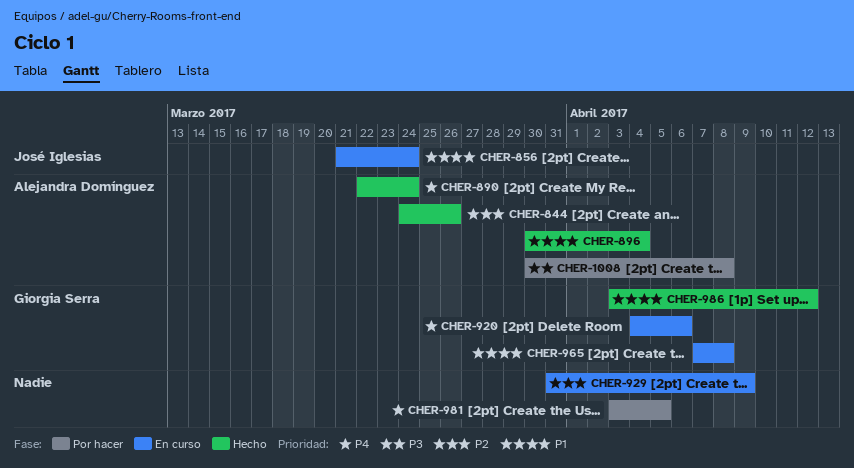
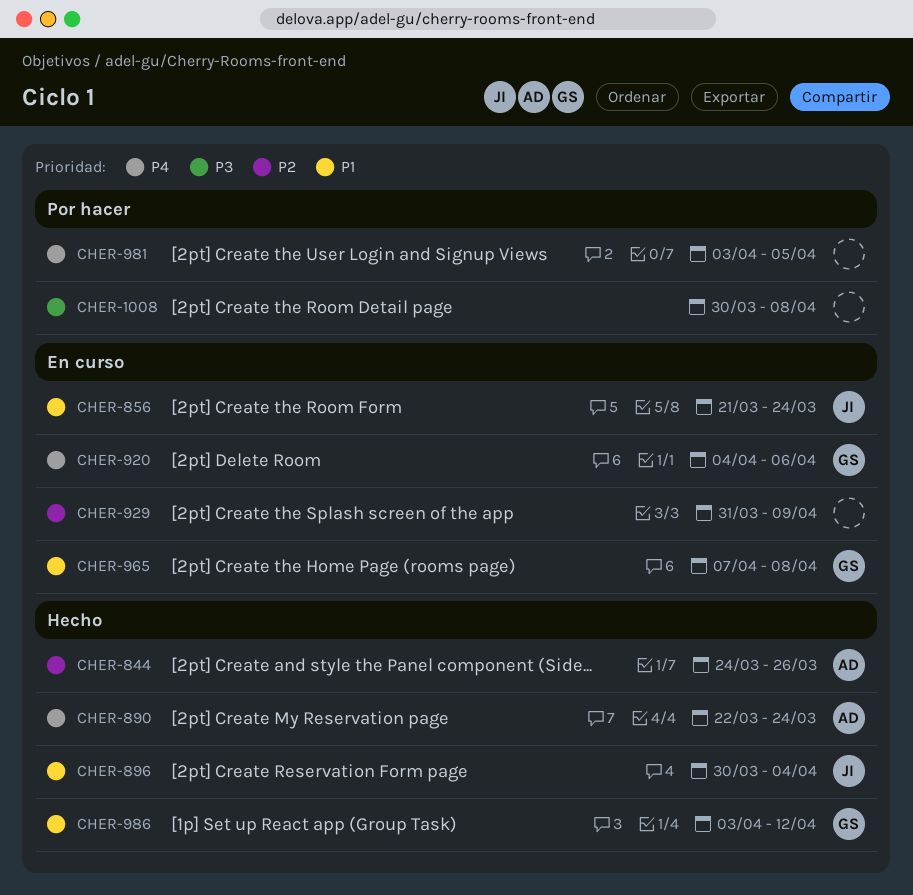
CHER-896, owner: Alejandra Domínguez -> José Iglesias
CHER-1008, owner: Alejandra Domínguez -> none

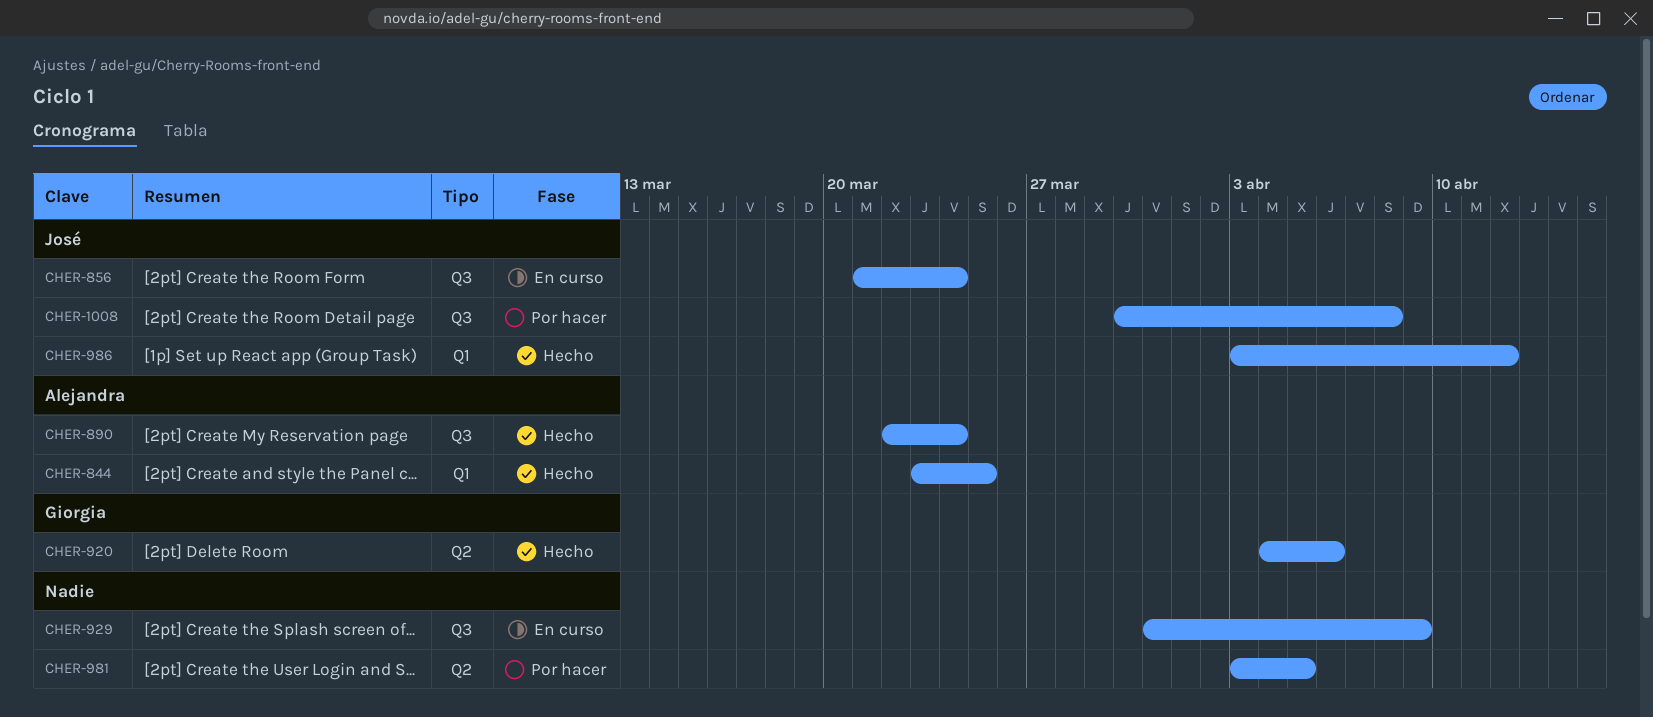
CHER-844, start: Mar 24 -> Mar 23
CHER-844, due: Mar 26 -> Mar 25
CHER-896: present -> none
CHER-920, status: En curso -> Hecho
CHER-965: present -> none
CHER-986, owner: Giorgia -> José
CHER-1008, owner: none -> José

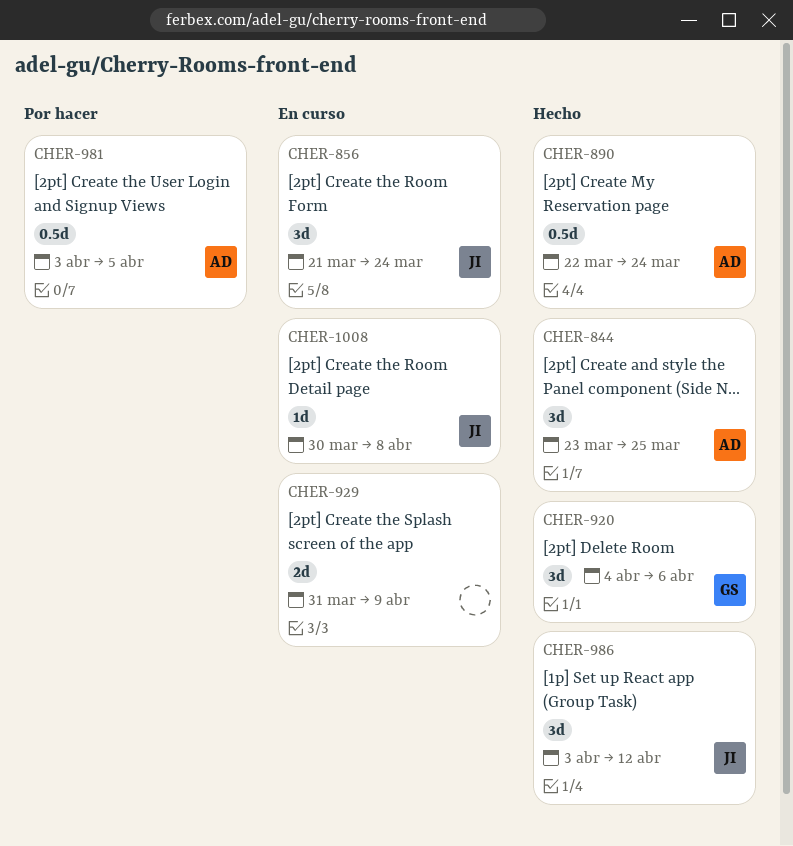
CHER-981, owner: none -> Alejandra
CHER-1008, status: Por hacer -> En curso

